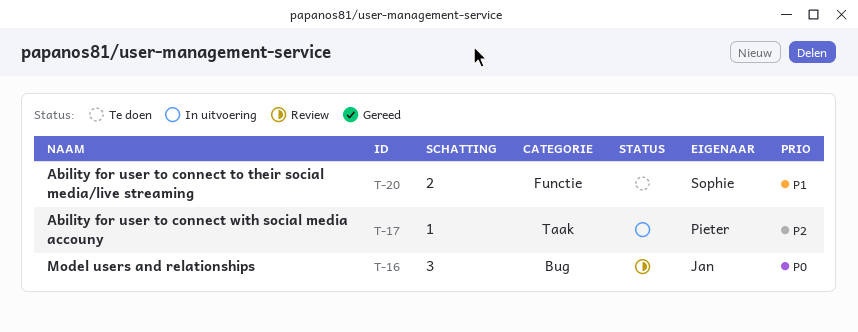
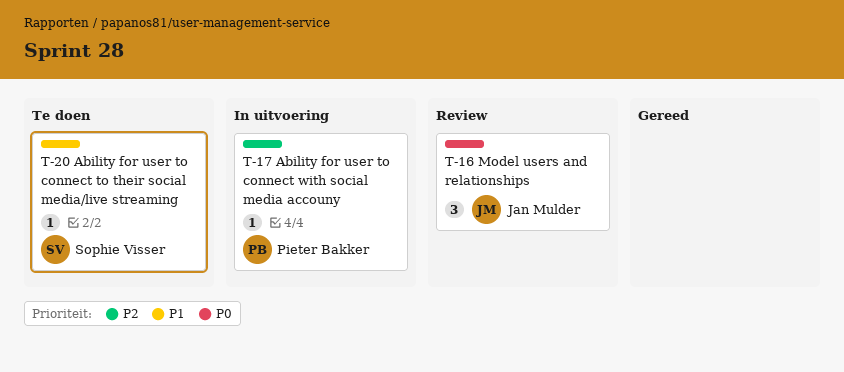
T-20, estimate: 2 -> 1

